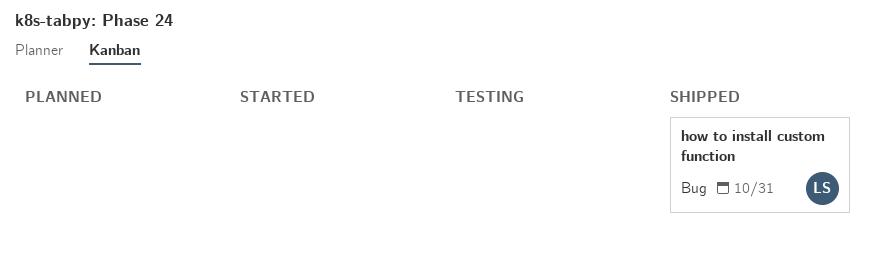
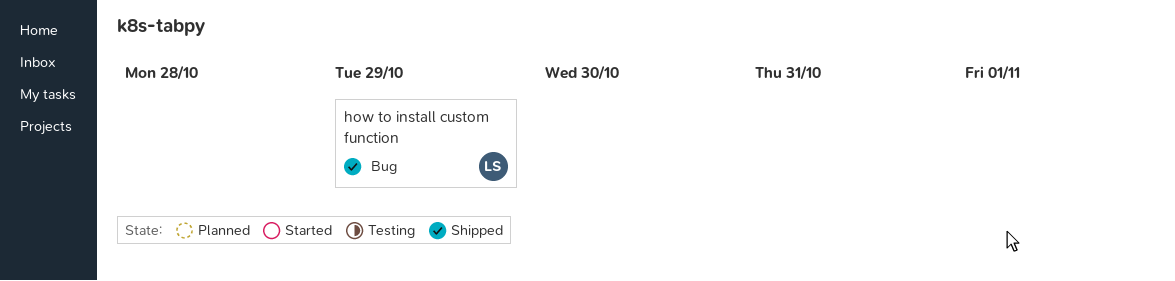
how to install custom function, due: Oct 31 -> Oct 29

